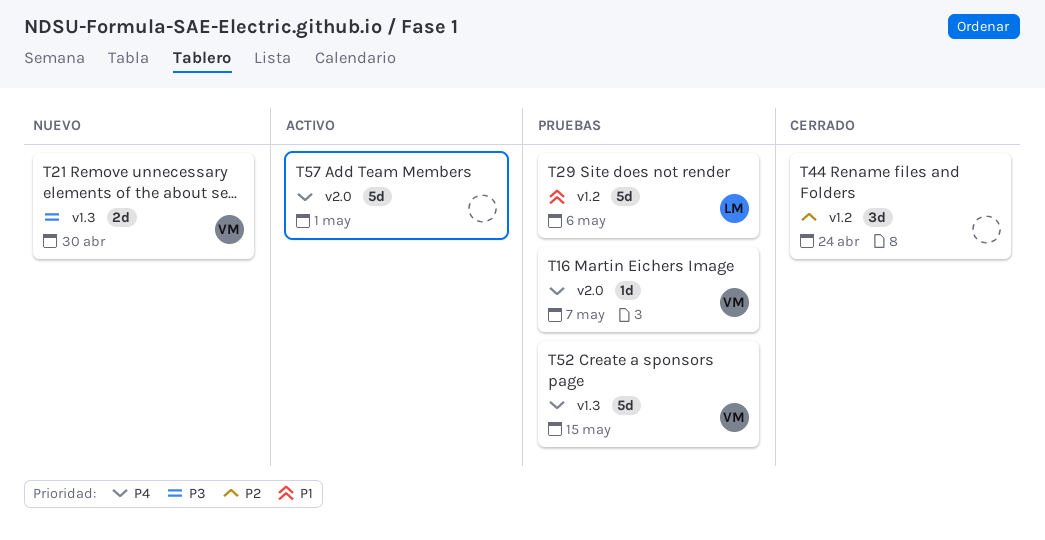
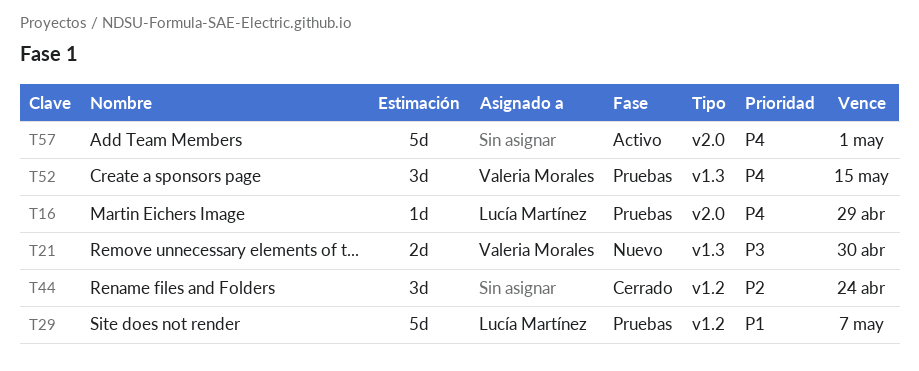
T16, owner: Valeria Morales -> Lucía Martínez
T16, due: May 7 -> Apr 29
T29, due: May 6 -> May 7
T52, estimate: 5d -> 3d

